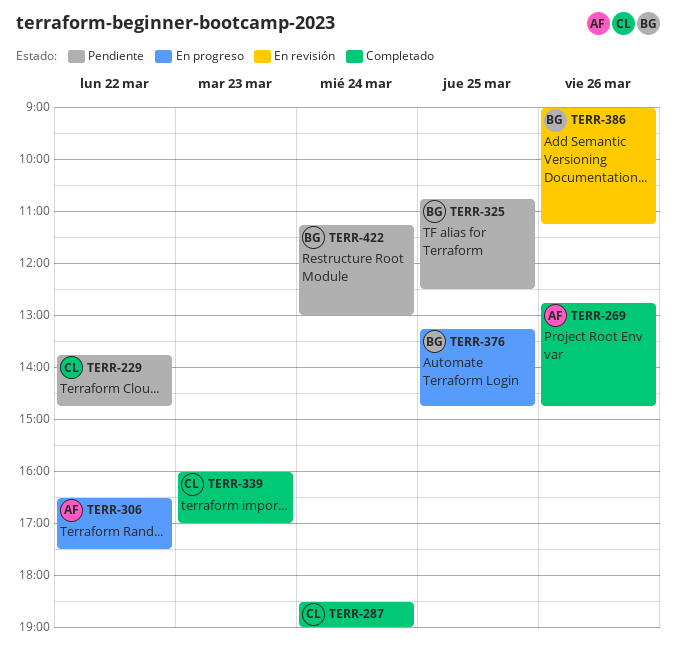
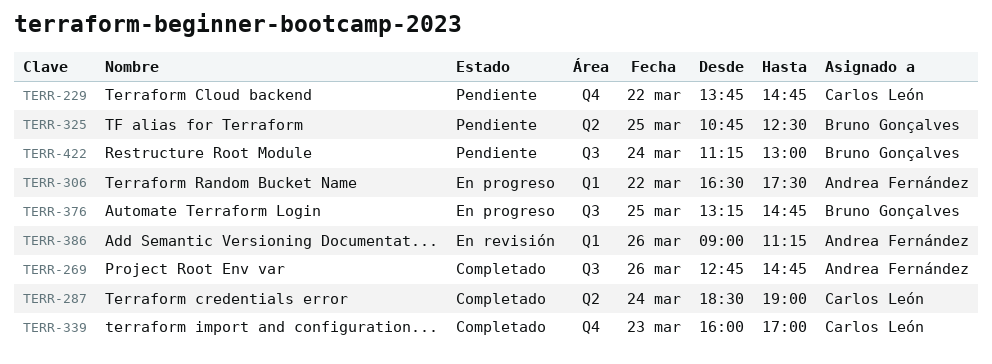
TERR-386, owner: Bruno Gonçalves -> Andrea Fernández

